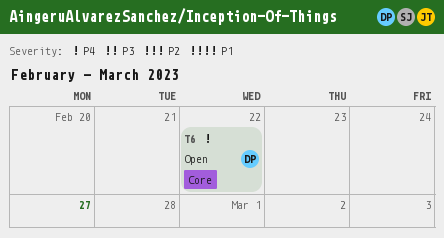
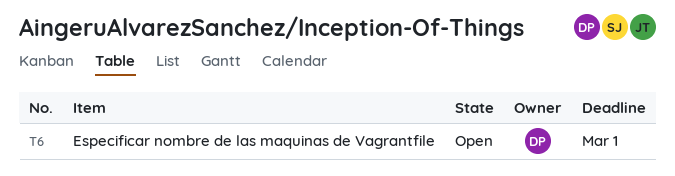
T6, due: Feb 22 -> Mar 1

